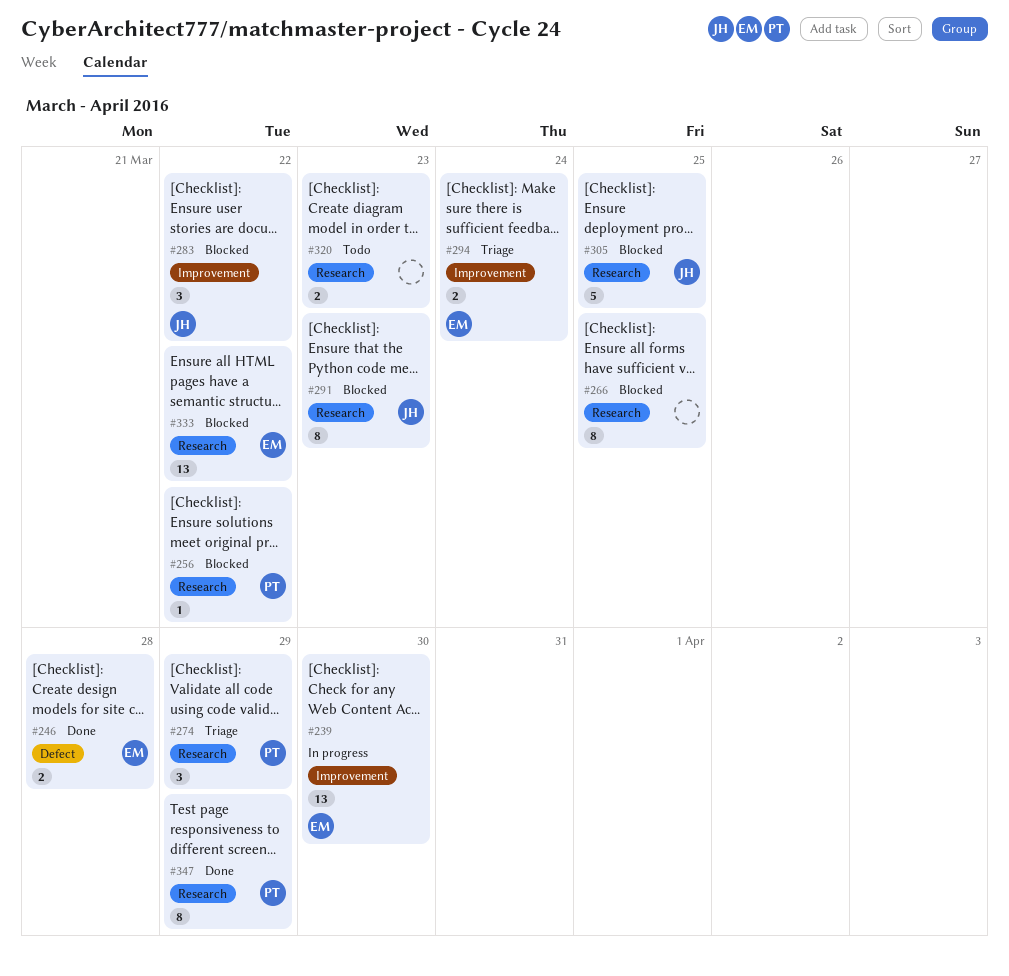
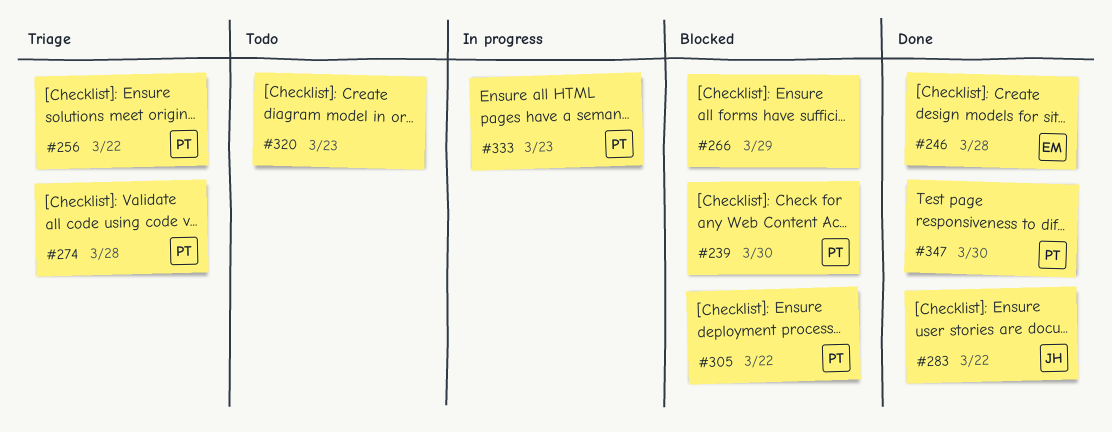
#239, status: In progress -> Blocked
#239, owner: EM -> PT
#256, status: Blocked -> Triage
#266, due: Mar 25 -> Mar 29
#274, due: Mar 29 -> Mar 28
#283, status: Blocked -> Done
#291: present -> none
#294: present -> none
#305, owner: JH -> PT
#305, due: Mar 25 -> Mar 22
#333, status: Blocked -> In progress
#333, owner: EM -> PT
#333, due: Mar 22 -> Mar 23
#347, due: Mar 29 -> Mar 30

